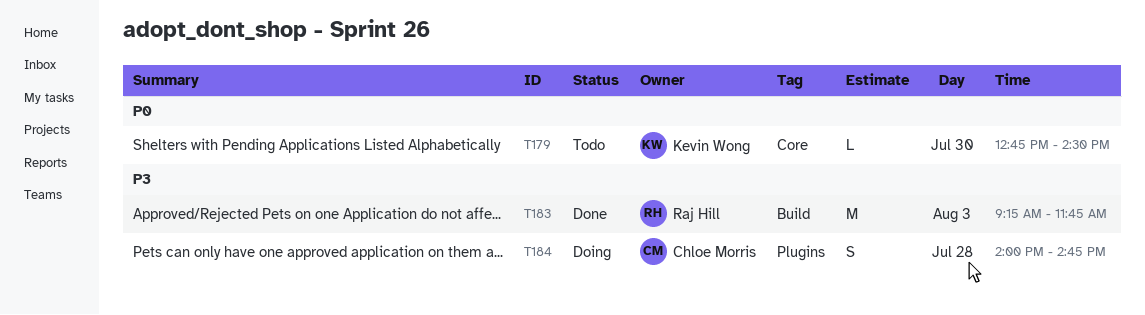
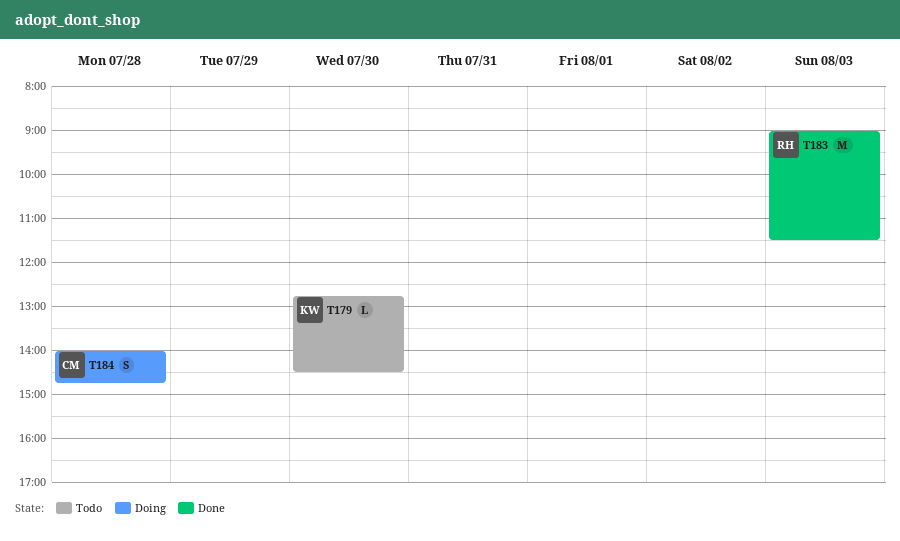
T183, begins: 09:15 -> 09:00
T183, ends: 11:45 -> 11:30

